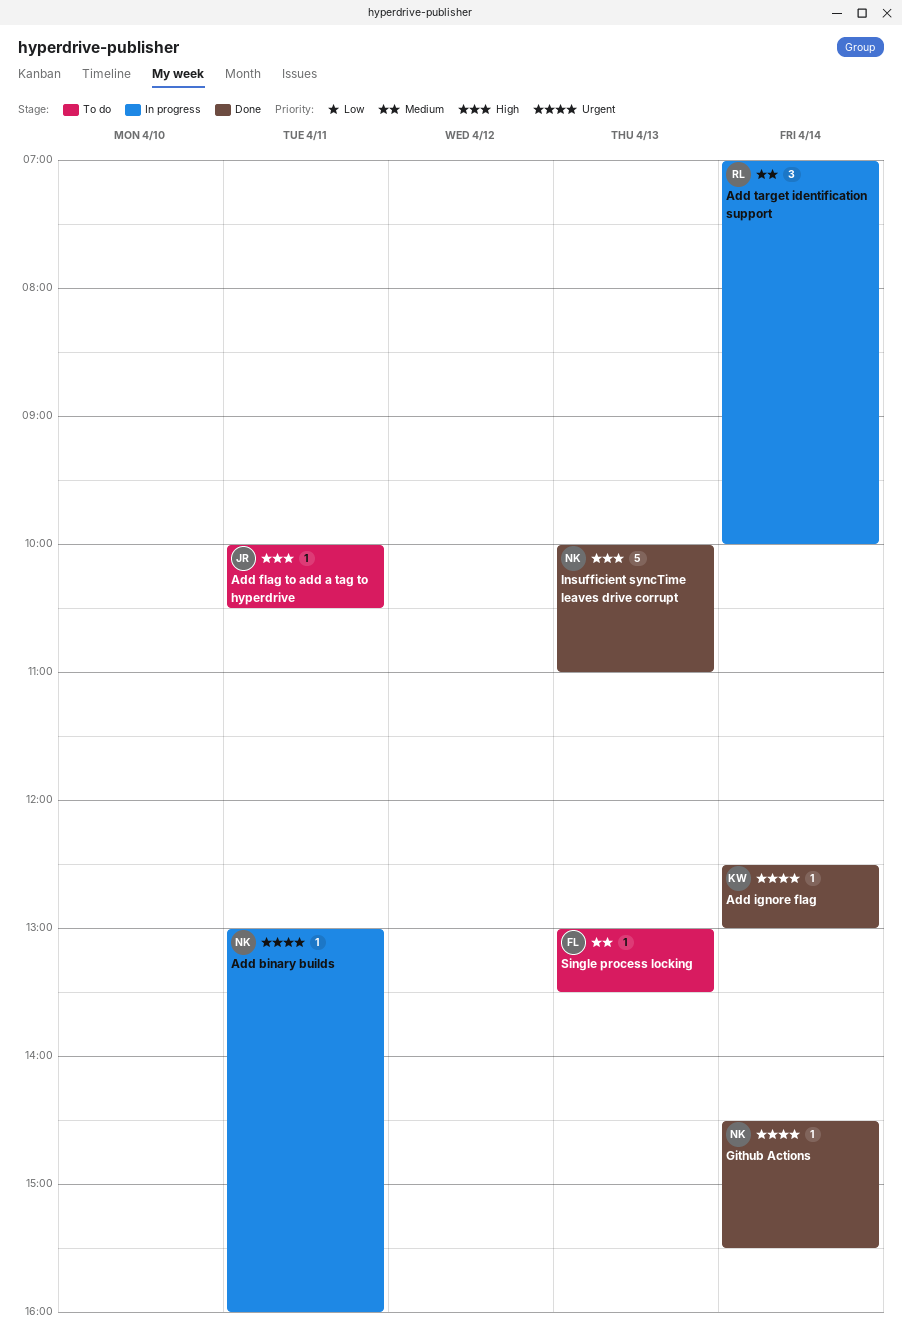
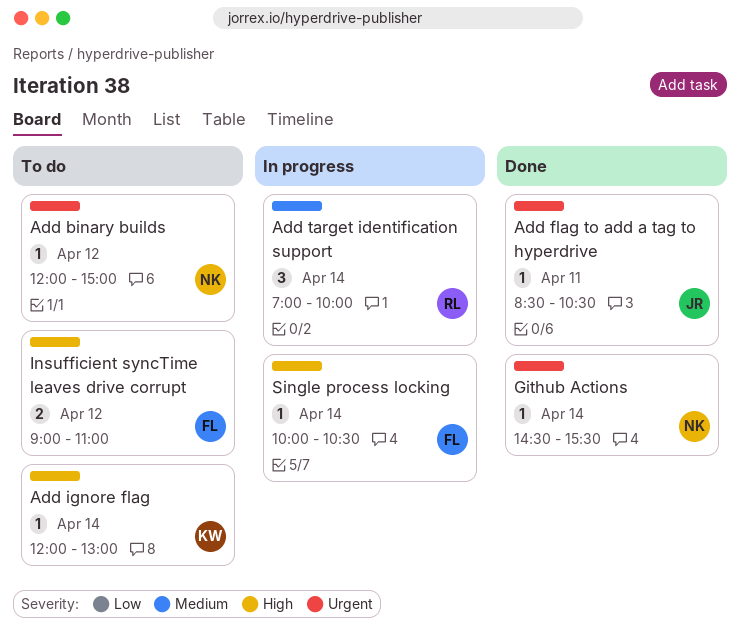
Add binary builds, status: In progress -> To do
Add binary builds, day: Apr 11 -> Apr 12
Add binary builds, begins: 13:00 -> 12:00
Add binary builds, ends: 16:00 -> 15:00
Add flag to add a tag to hyperdrive, status: To do -> Done
Add flag to add a tag to hyperdrive, priority: High -> Urgent
Add flag to add a tag to hyperdrive, begins: 10:00 -> 08:30
Add ignore flag, status: Done -> To do
Add ignore flag, priority: Urgent -> High
Add ignore flag, begins: 12:30 -> 12:00
Insufficient syncTime leaves drive corrupt, status: Done -> To do
Insufficient syncTime leaves drive corrupt, owner: NK -> FL
Insufficient syncTime leaves drive corrupt, estimate: 5 -> 2
Insufficient syncTime leaves drive corrupt, day: Apr 13 -> Apr 12
Insufficient syncTime leaves drive corrupt, begins: 10:00 -> 09:00
Single process locking, status: To do -> In progress
Single process locking, priority: Medium -> High
Single process locking, day: Apr 13 -> Apr 14
Single process locking, begins: 13:00 -> 10:00
Single process locking, ends: 13:30 -> 10:30

